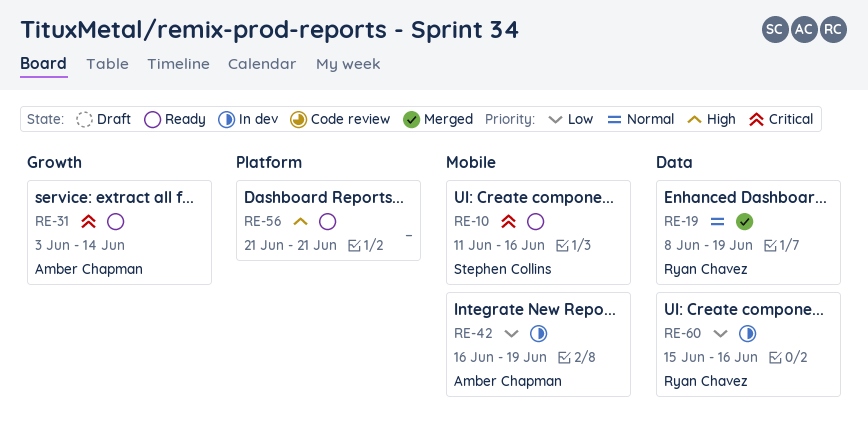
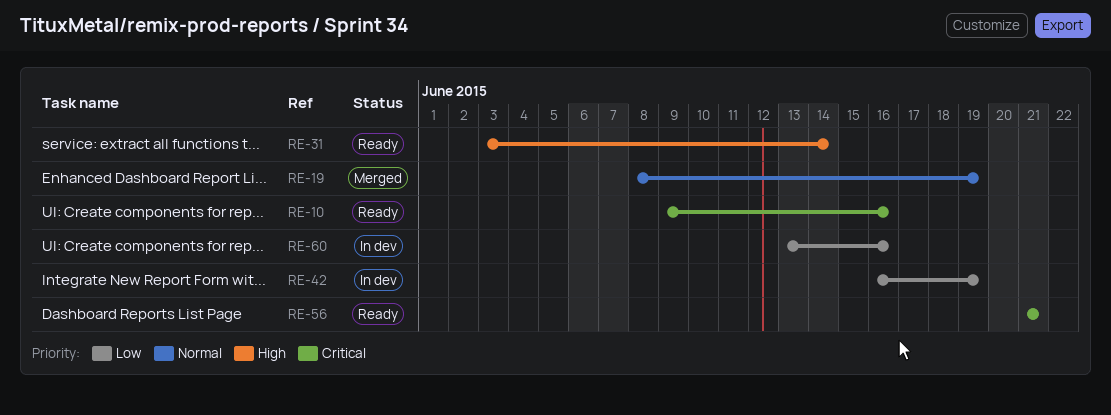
RE-10, start: Jun 11 -> Jun 9
RE-31, priority: Critical -> High
RE-56, priority: High -> Critical
RE-60, start: Jun 15 -> Jun 13

